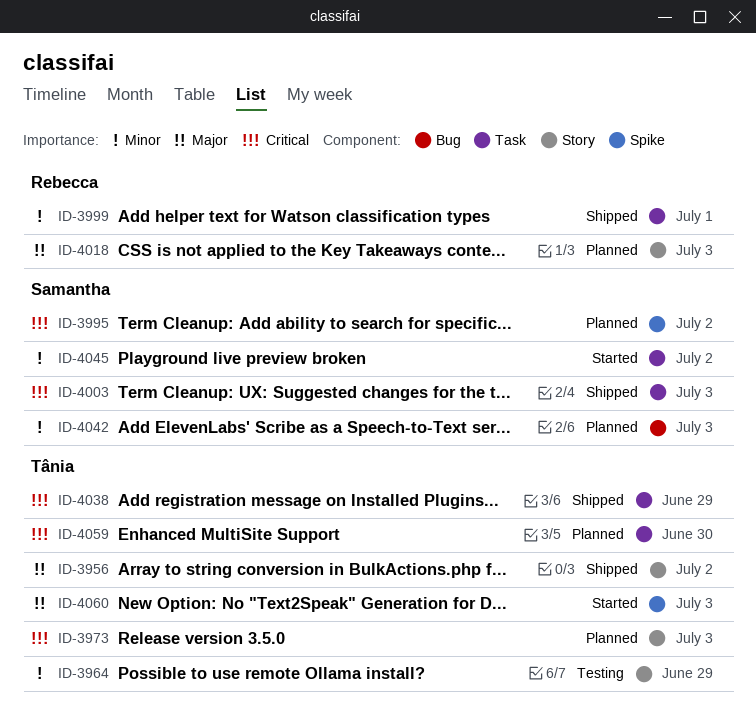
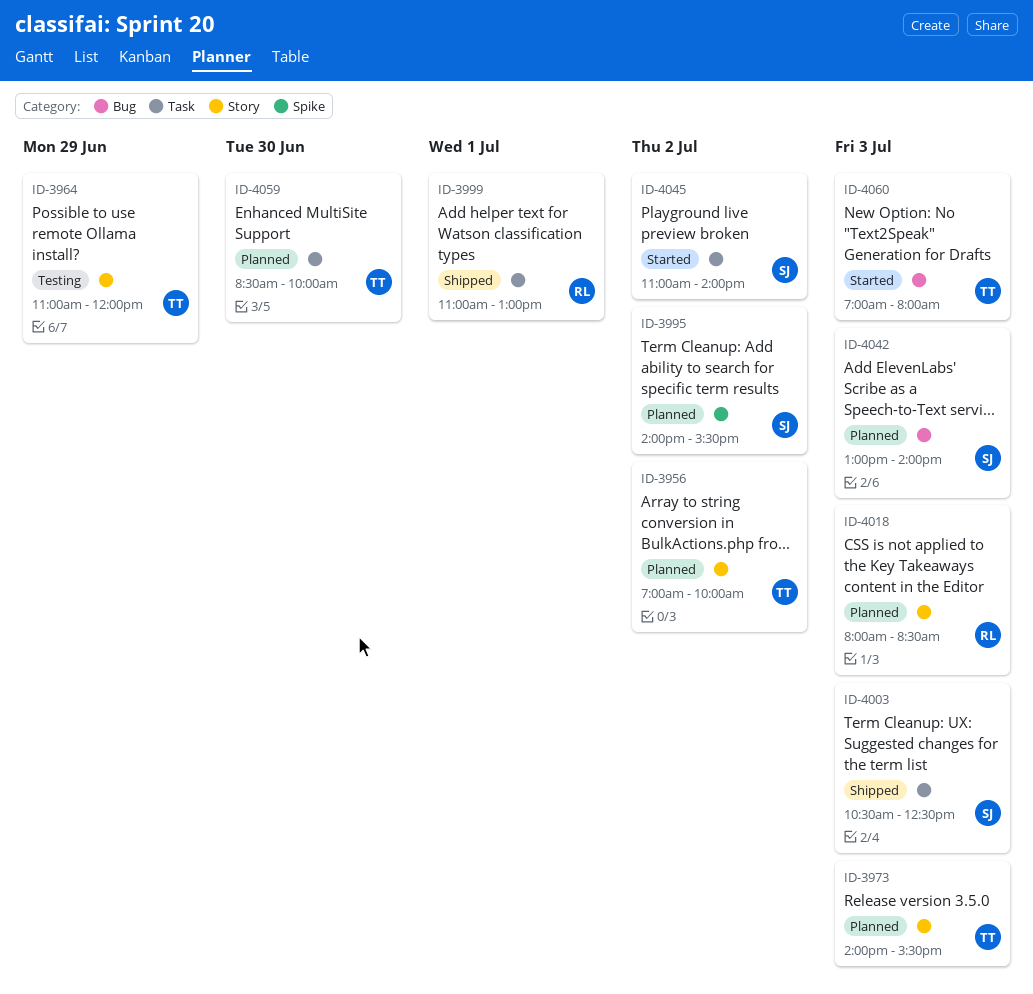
ID-3956, status: Shipped -> Planned
ID-4038: present -> none
ID-4060, label: Spike -> Bug

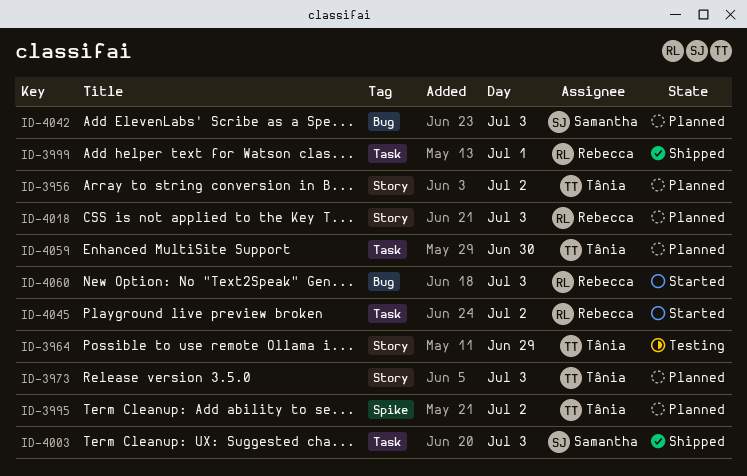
ID-3995, owner: Samantha -> Tânia
ID-4045, owner: Samantha -> Rebecca
ID-4060, owner: Tânia -> Rebecca

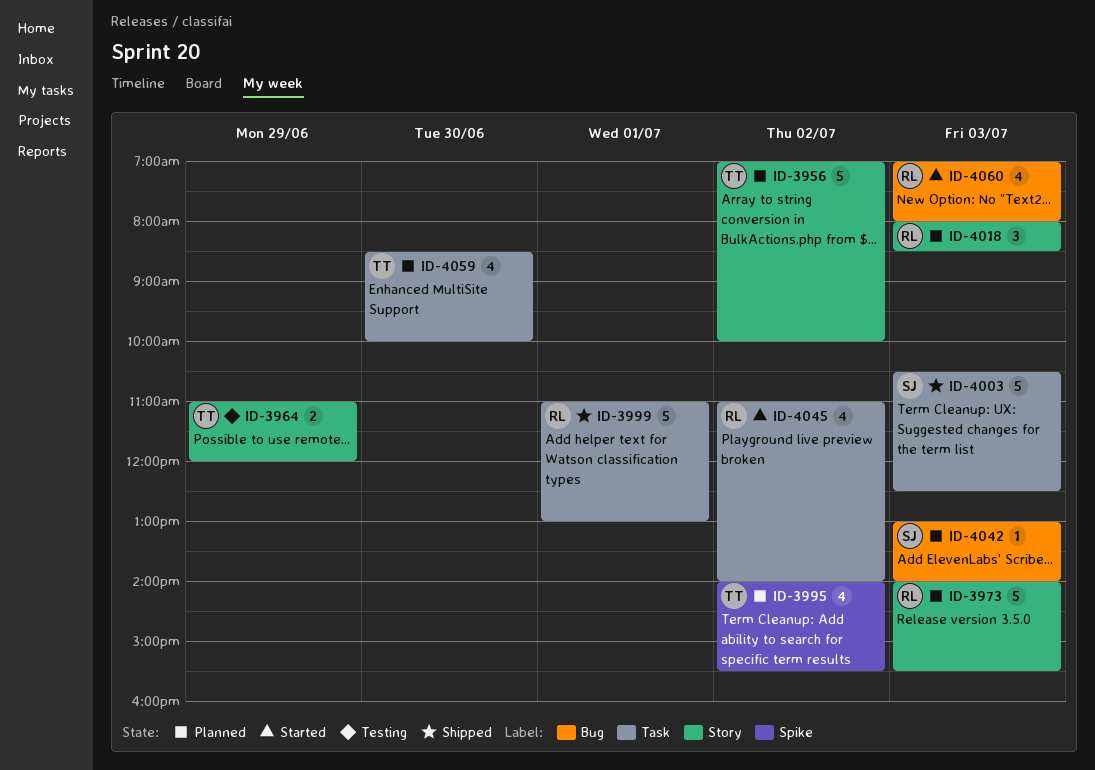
ID-3973, owner: Tânia -> Rebecca

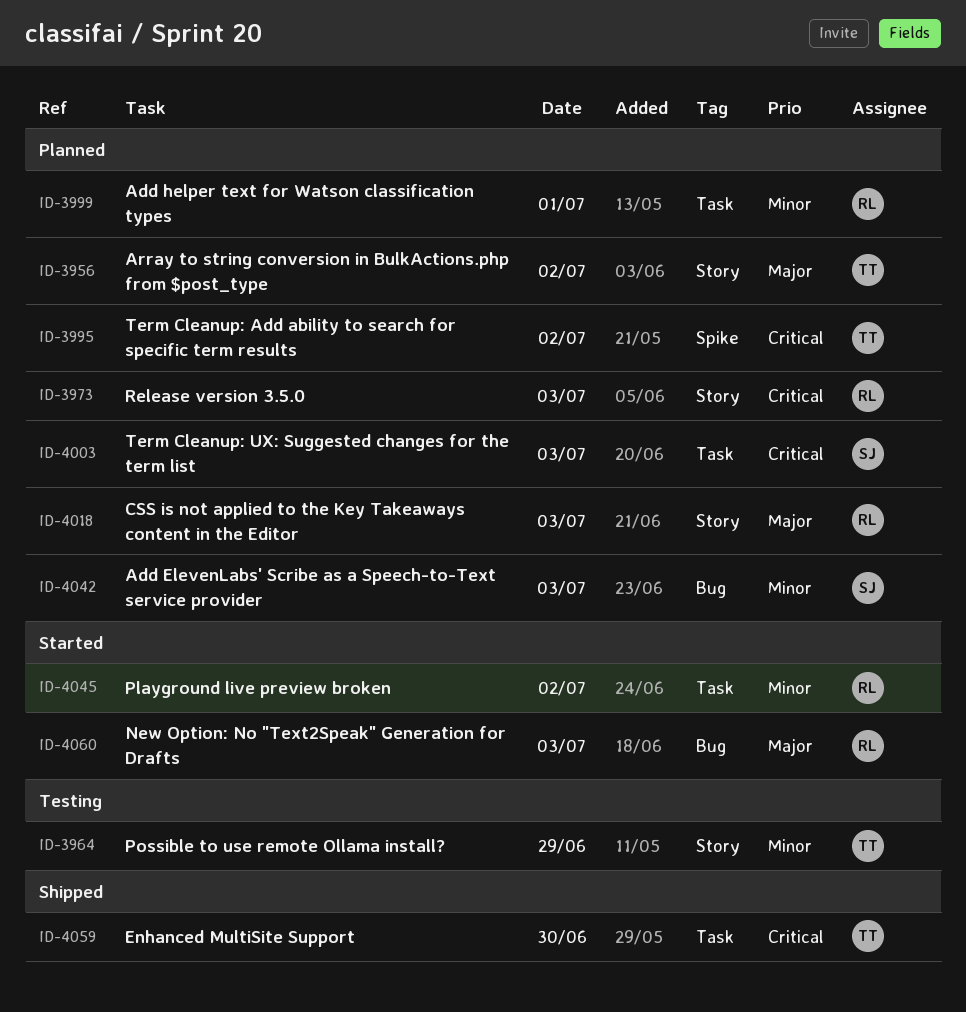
ID-3999, status: Shipped -> Planned
ID-4003, status: Shipped -> Planned
ID-4059, status: Planned -> Shipped

